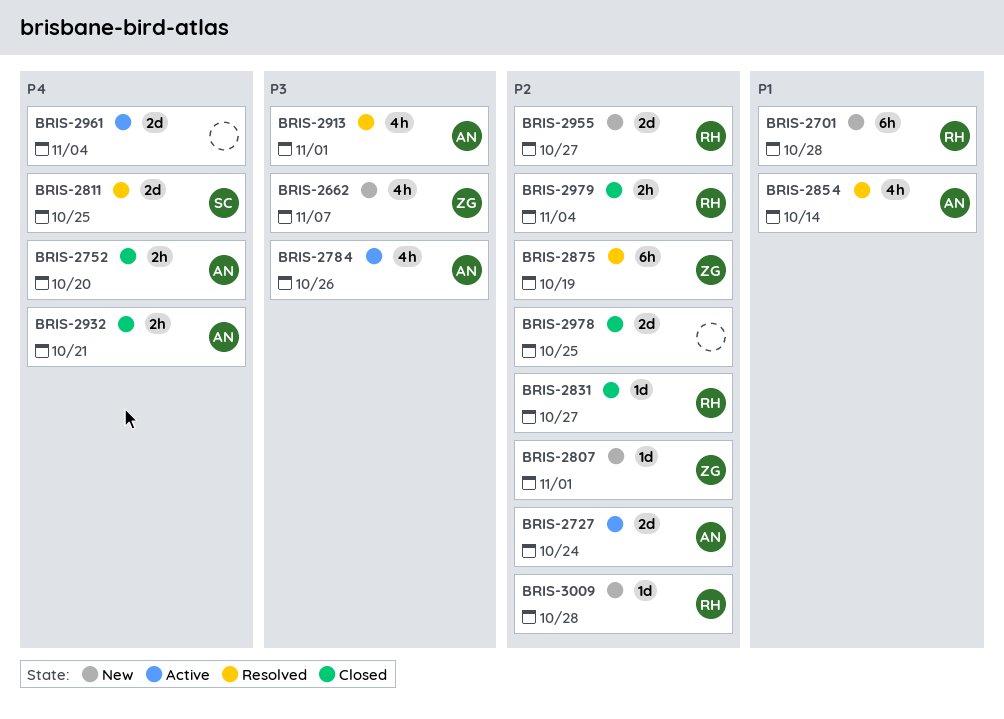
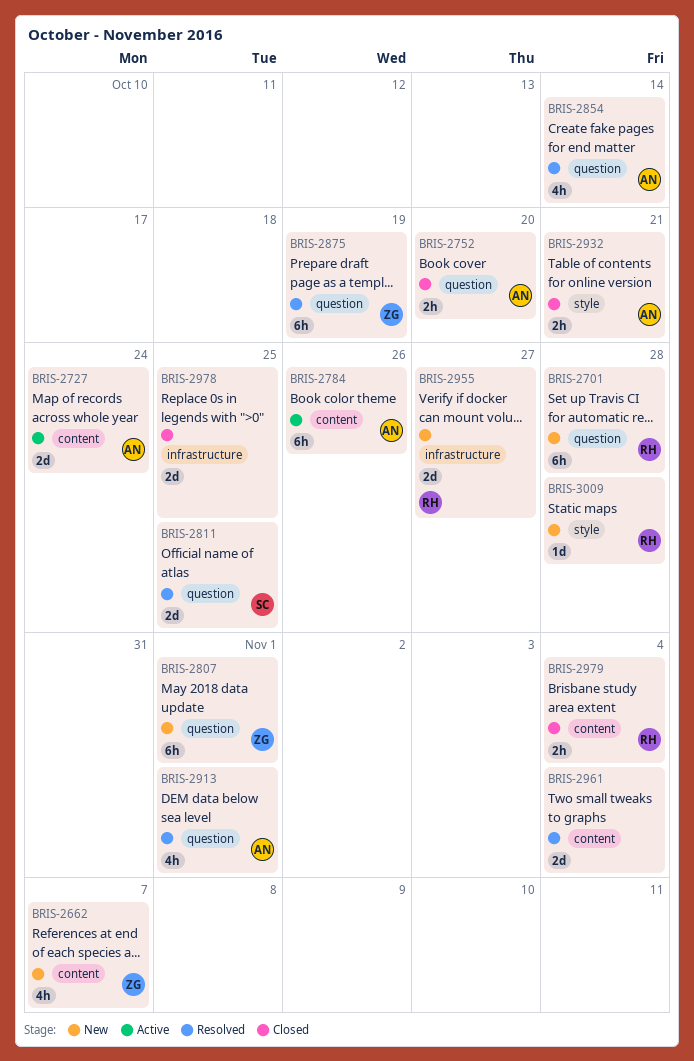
BRIS-2784, estimate: 4h -> 6h
BRIS-2807, estimate: 1d -> 6h
BRIS-2831: present -> none
BRIS-2961, status: Active -> Resolved

